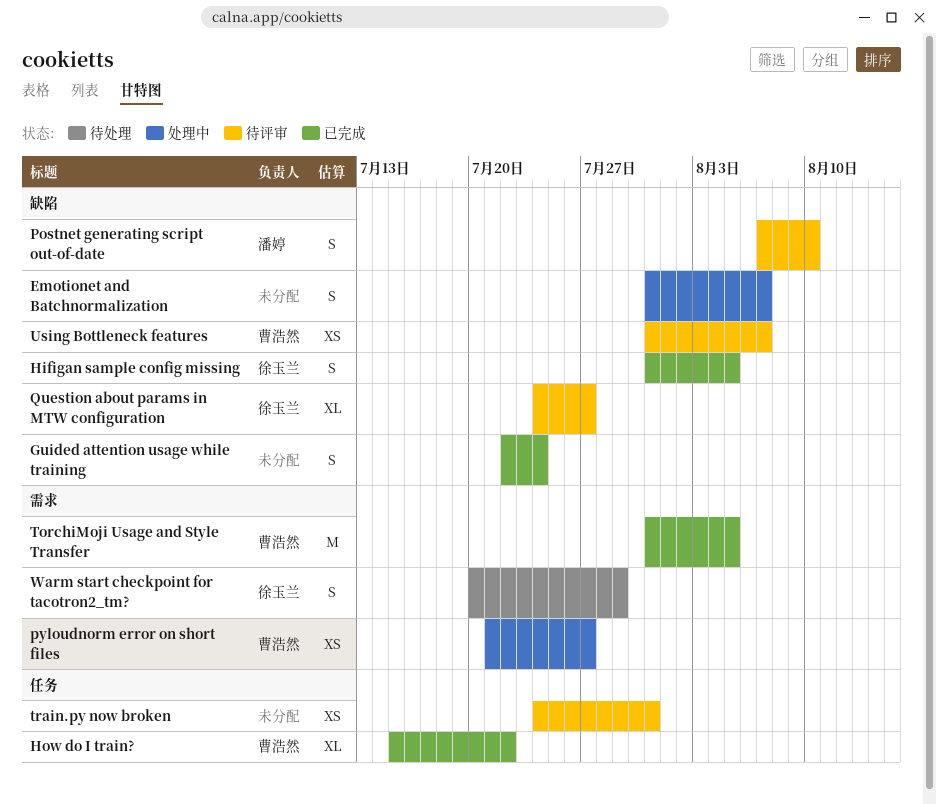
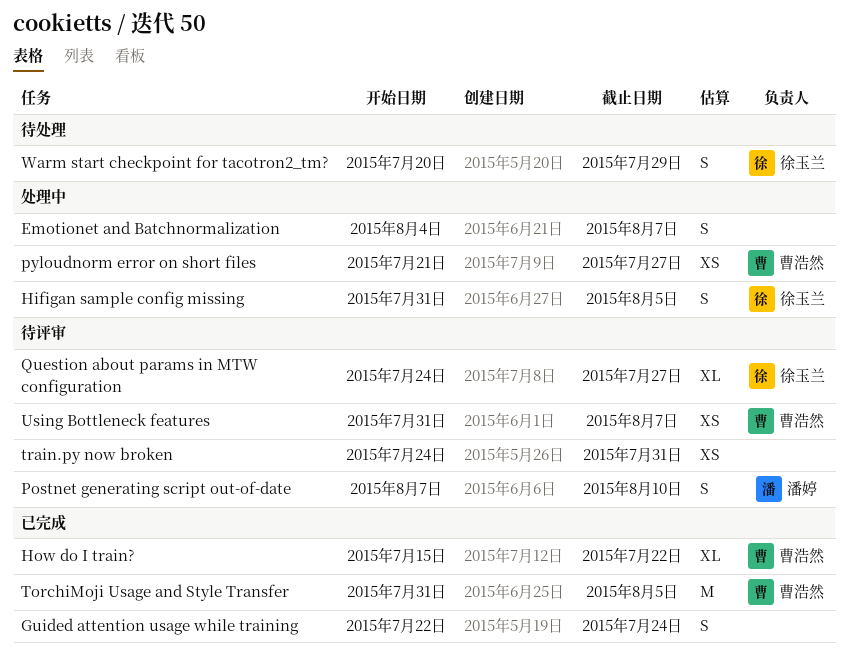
Emotionet and Batchnormalization, start: Jul 31 -> Aug 4
Hifigan sample config missing, status: 已完成 -> 处理中

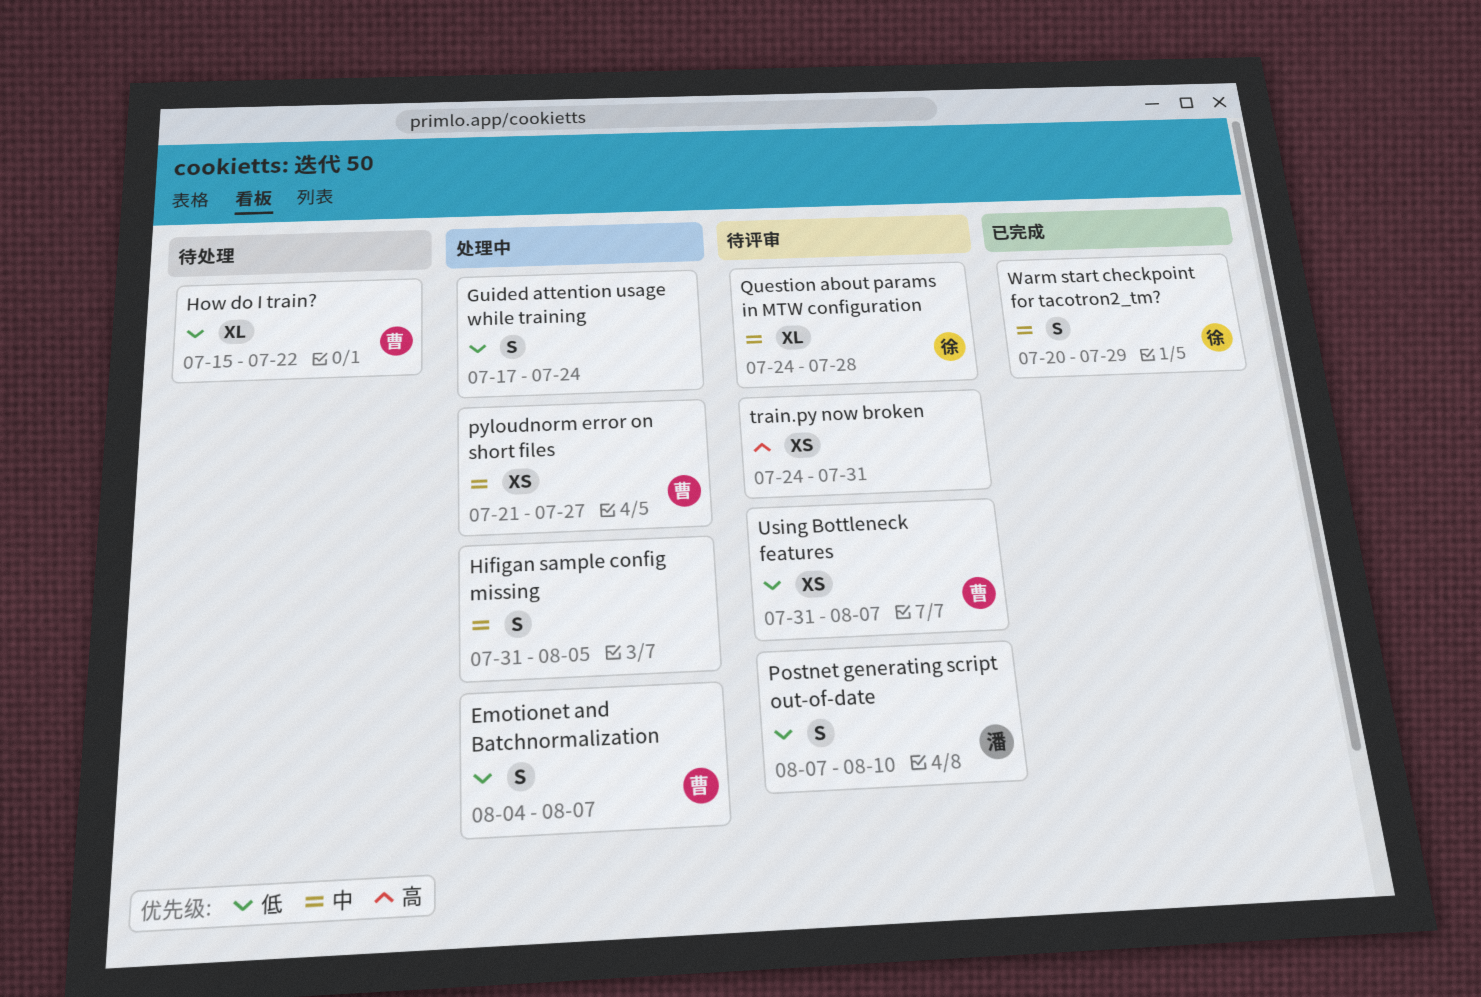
Emotionet and Batchnormalization, owner: none -> 曹浩然
Guided attention usage while training, status: 已完成 -> 处理中
Guided attention usage while training, start: Jul 22 -> Jul 17
Hifigan sample config missing, owner: 徐玉兰 -> none
How do I train?, status: 已完成 -> 待处理
Question about params in MTW configuration, due: Jul 27 -> Jul 28
TorchiMoji Usage and Style Transfer: present -> none
Warm start checkpoint for tacotron2_tm?, status: 待处理 -> 已完成

